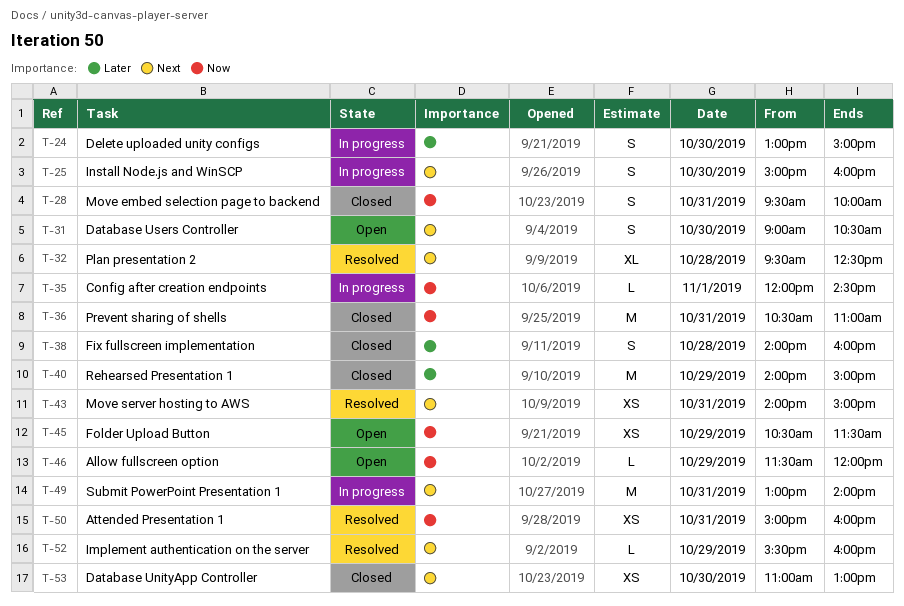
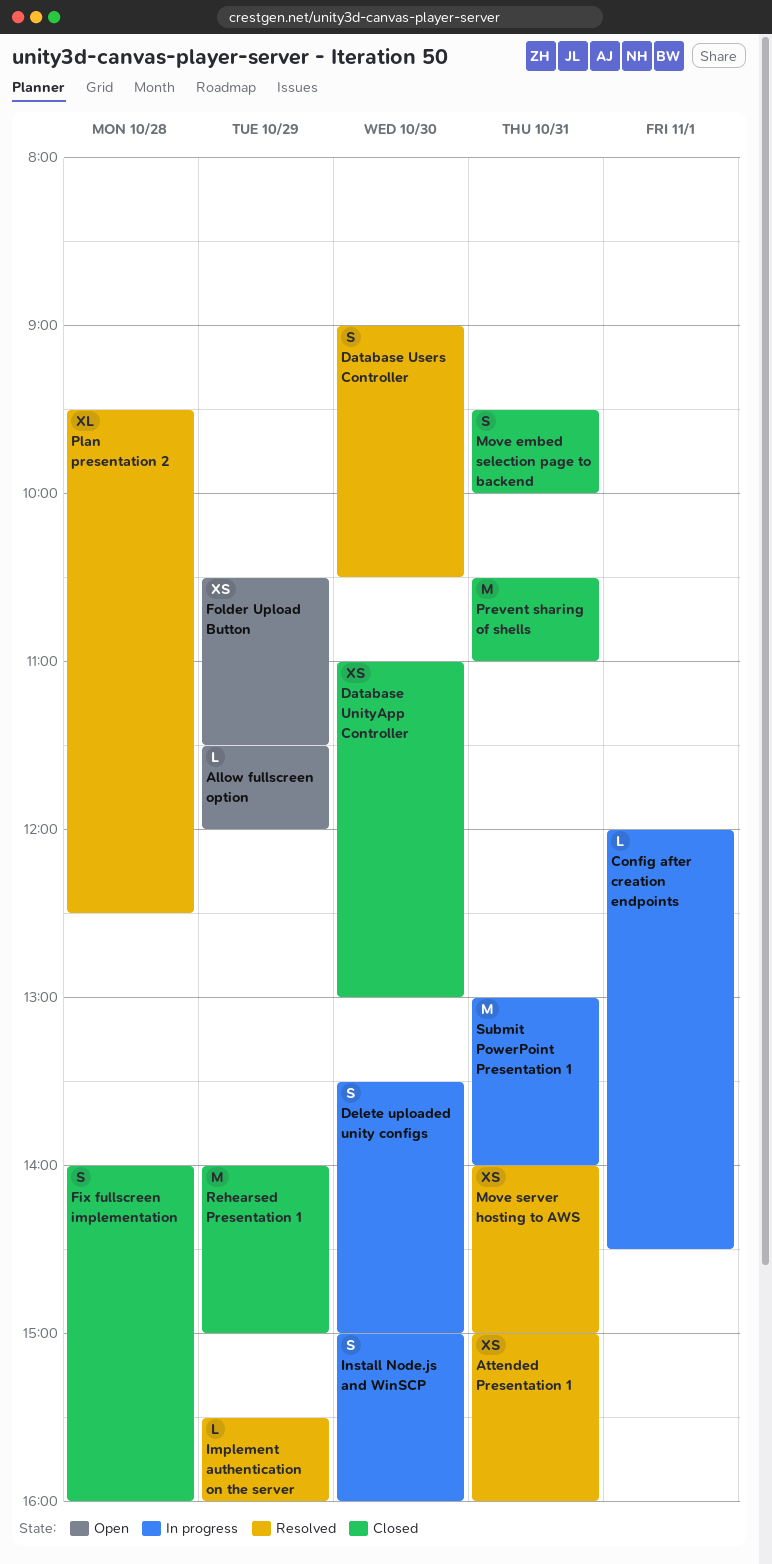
Database Users Controller, status: Open -> Resolved
Delete uploaded unity configs, begins: 13:00 -> 13:30

